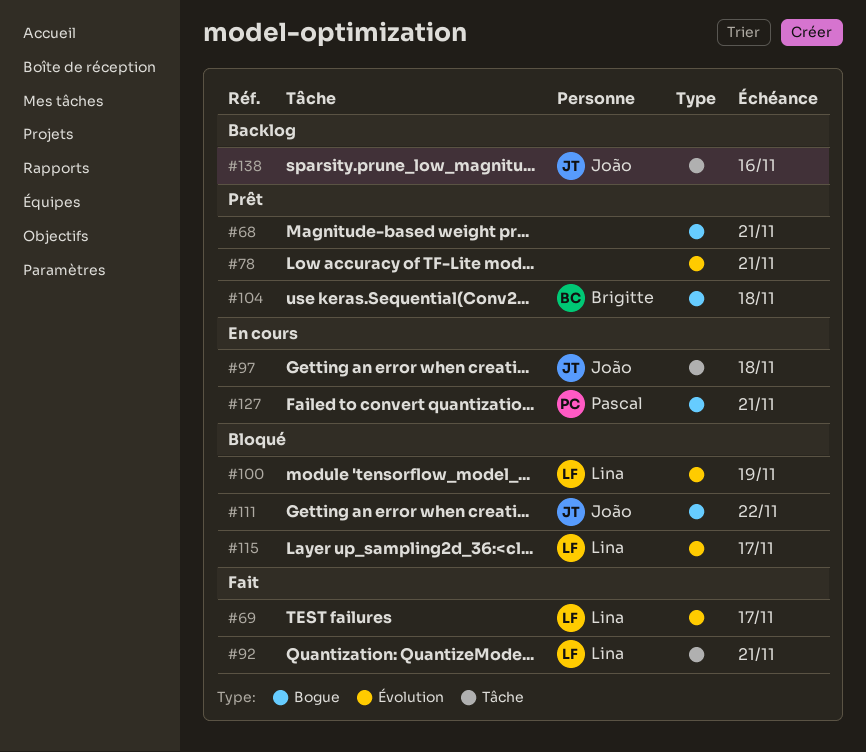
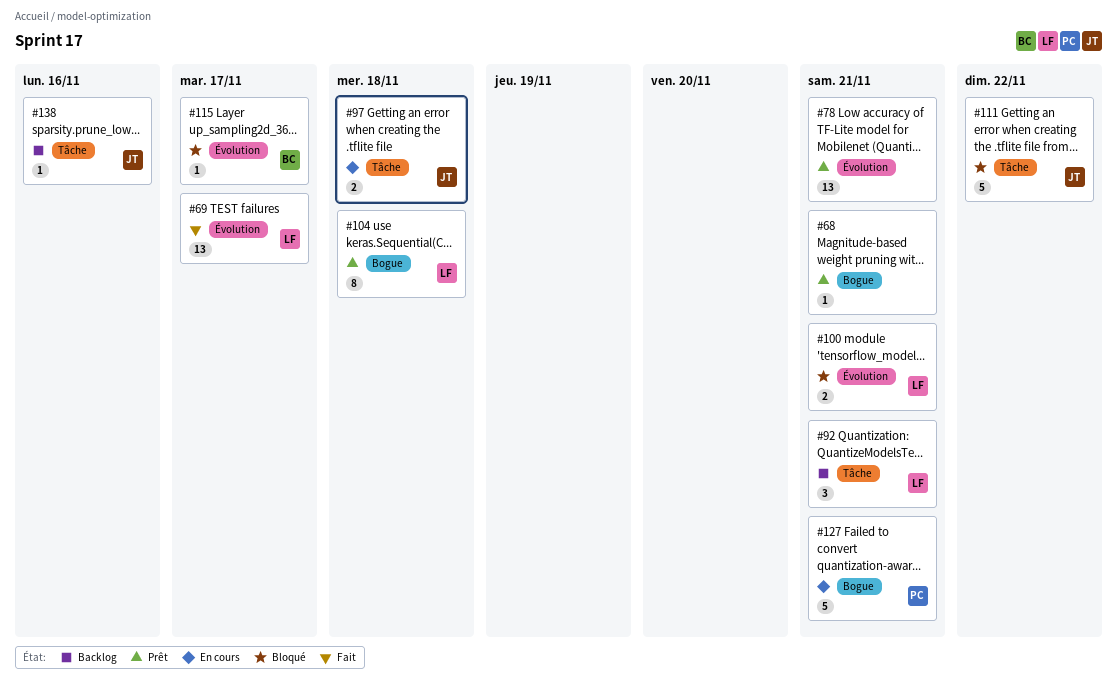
#92, status: Fait -> Backlog
#100, due: Nov 19 -> Nov 21
#104, owner: Brigitte -> Lina
#111, label: Bogue -> Tâche
#115, owner: Lina -> Brigitte

